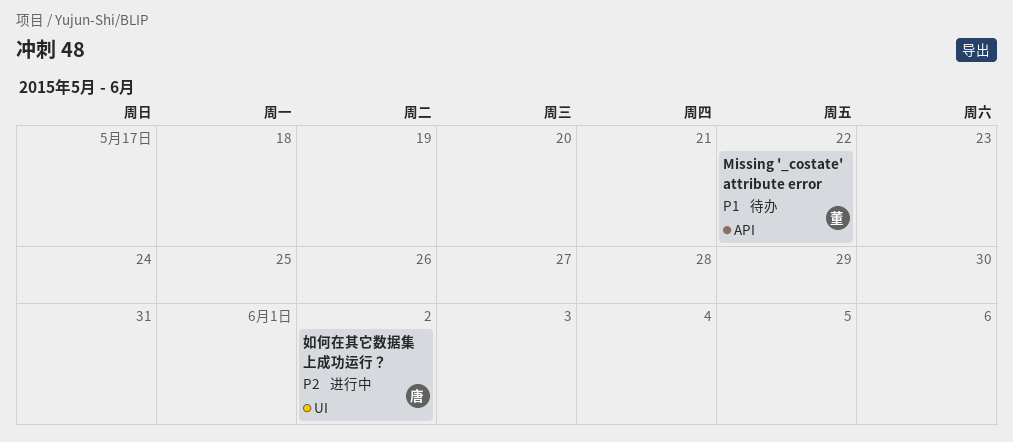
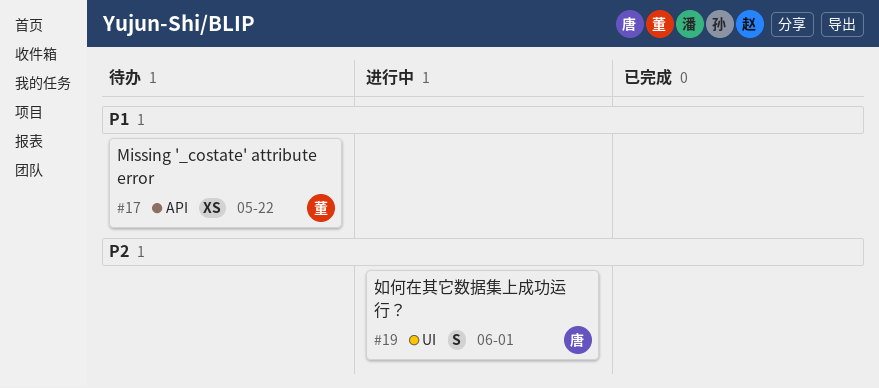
如何在其它数据集上成功运行？, due: Jun 2 -> Jun 1

